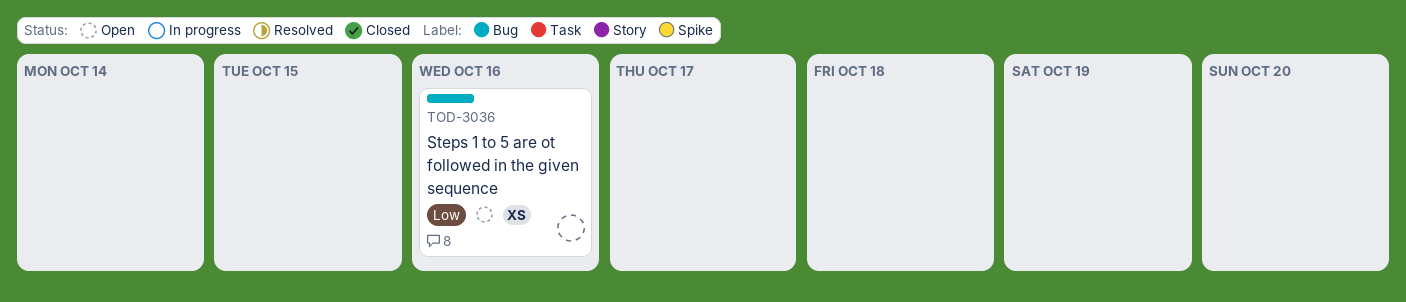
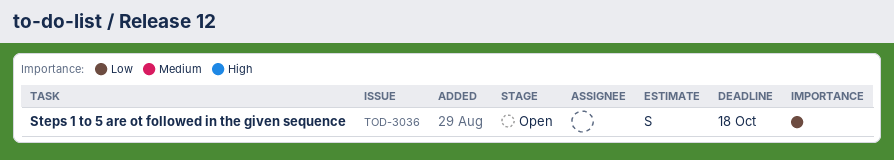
TOD-3036, estimate: XS -> S
TOD-3036, due: Oct 16 -> Oct 18

